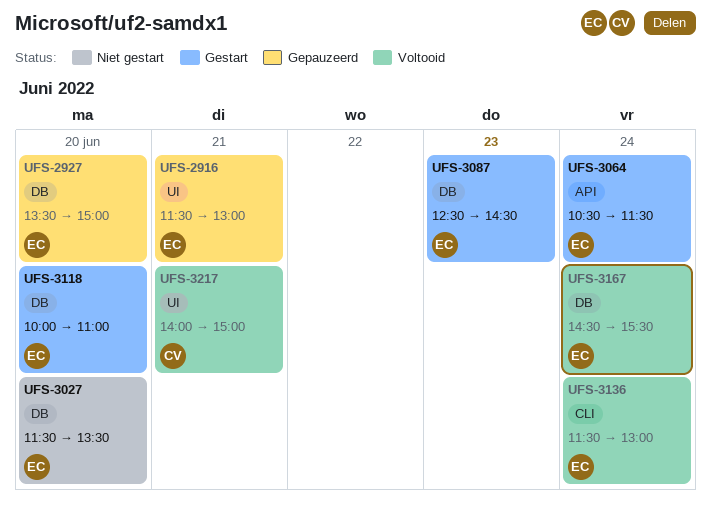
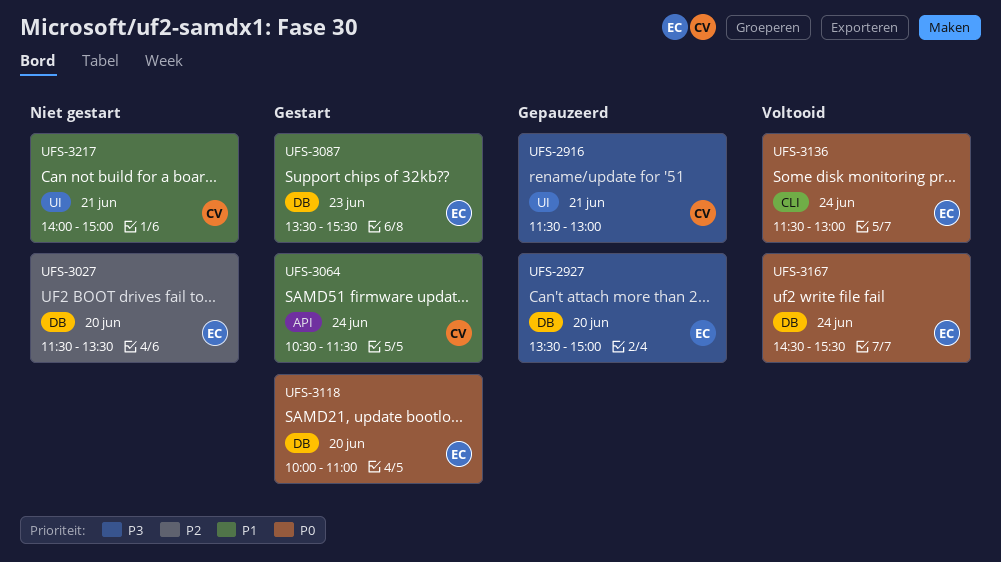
UFS-2916, owner: EC -> CV
UFS-3064, owner: EC -> CV
UFS-3087, begins: 12:30 -> 13:30
UFS-3087, ends: 14:30 -> 15:30
UFS-3217, status: Voltooid -> Niet gestart

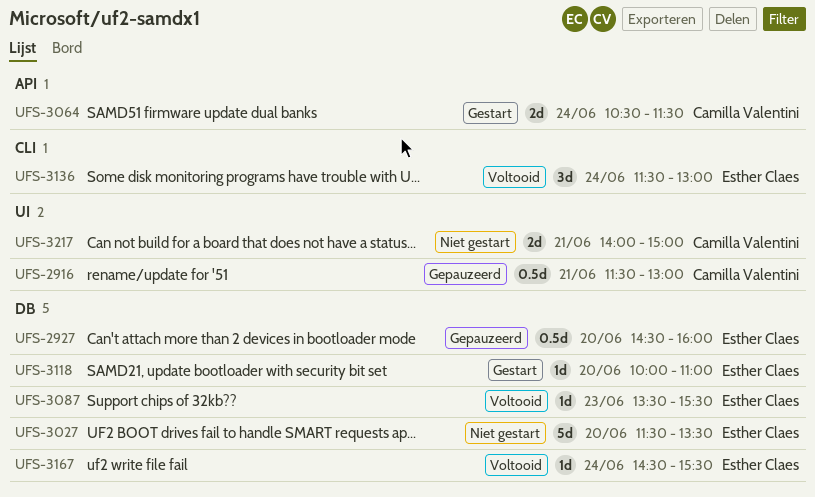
UFS-2927, begins: 13:30 -> 14:30
UFS-2927, ends: 15:00 -> 16:00
UFS-3087, status: Gestart -> Voltooid

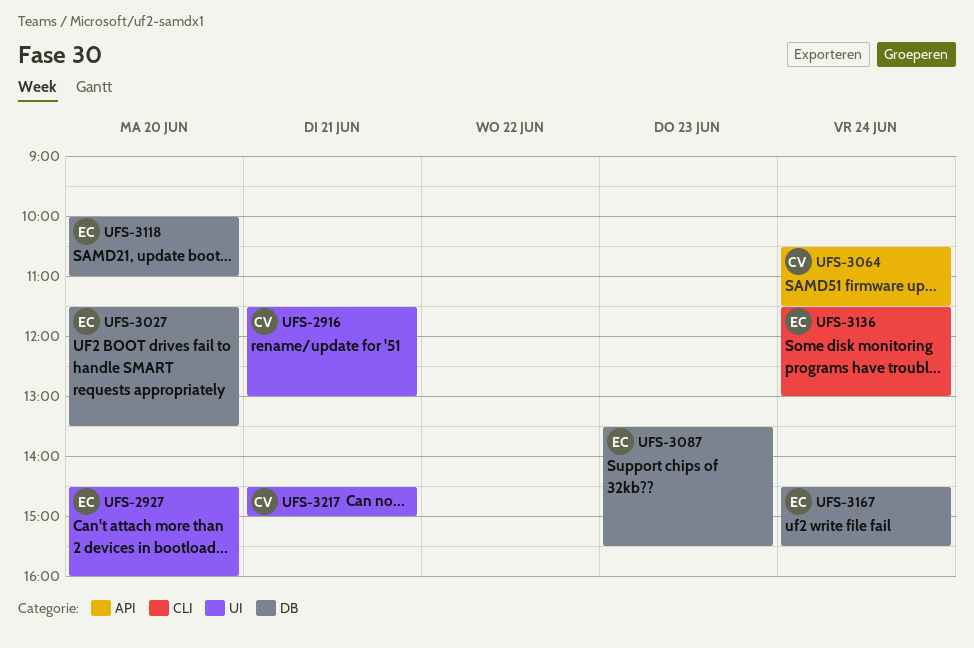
UFS-2927, label: DB -> UI
UFS-3217, begins: 14:00 -> 14:30

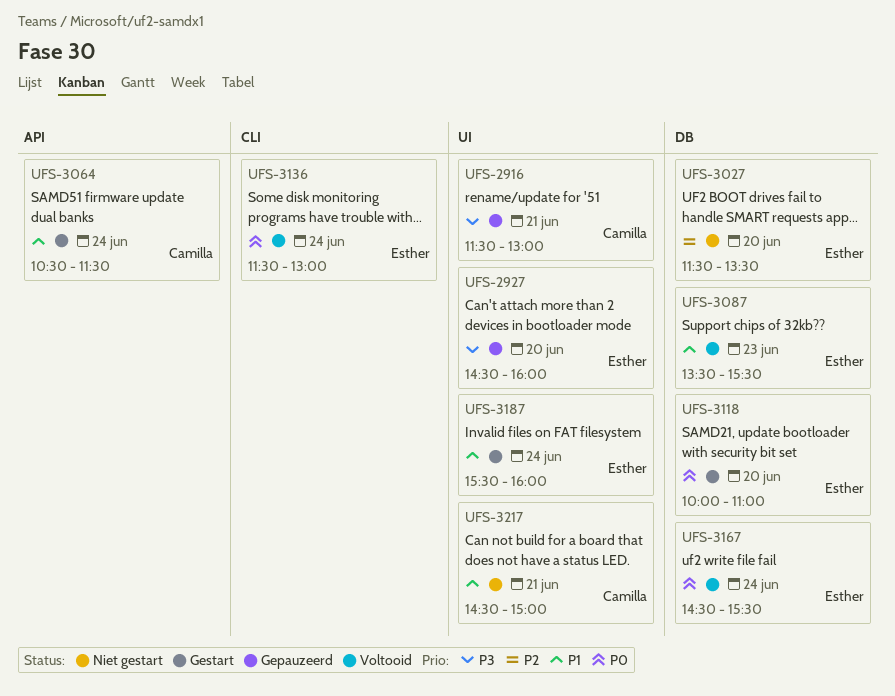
UFS-3187: none -> present

